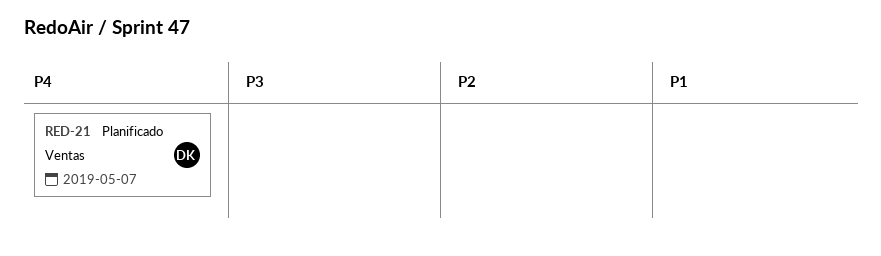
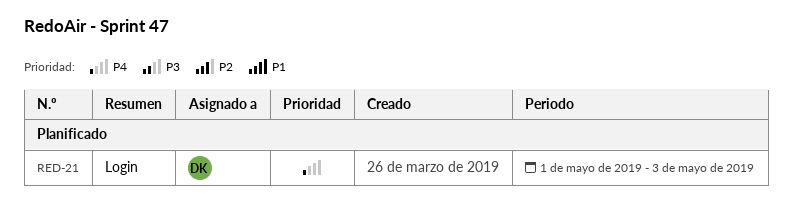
RED-21, due: May 7 -> May 3

